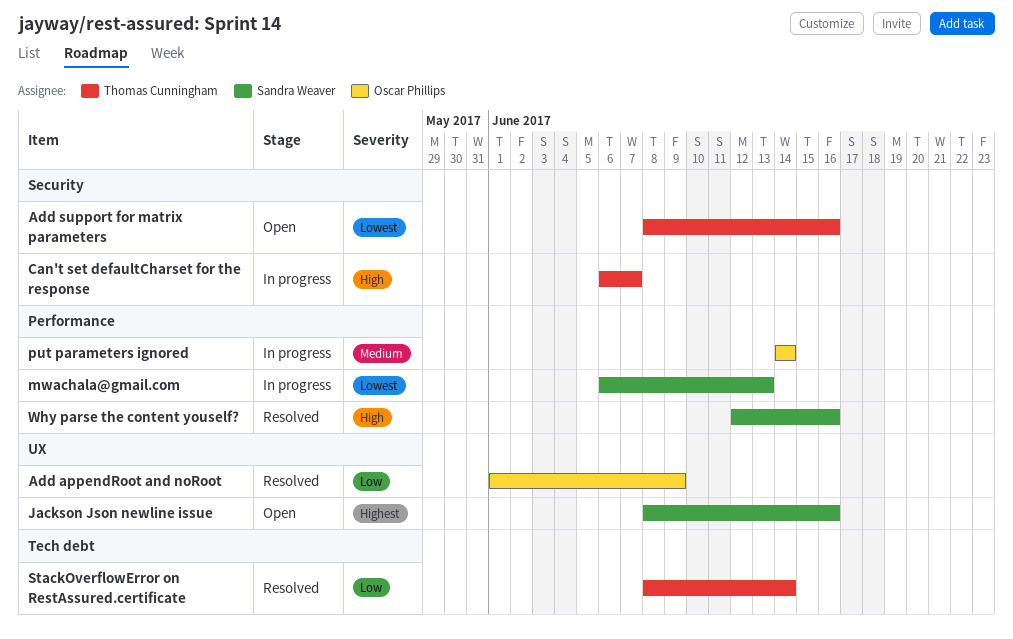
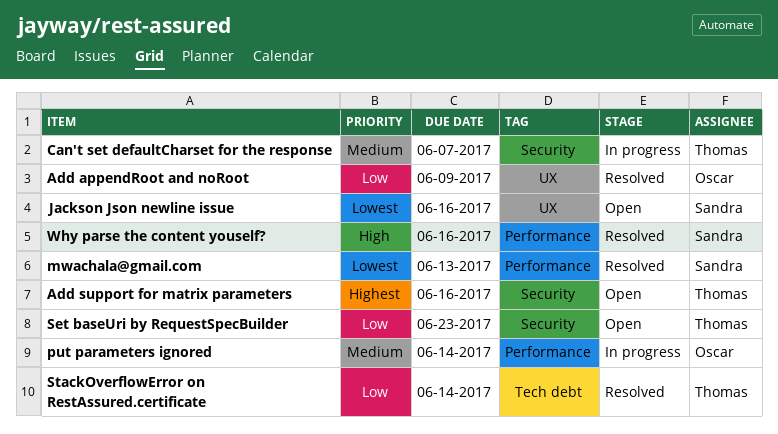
Add support for matrix parameters, priority: Lowest -> Highest
Can't set defaultCharset for the response, priority: High -> Medium
Jackson Json newline issue, priority: Highest -> Lowest
mwachala@gmail.com, status: In progress -> Resolved
Set baseUri by RequestSpecBuilder: none -> present

